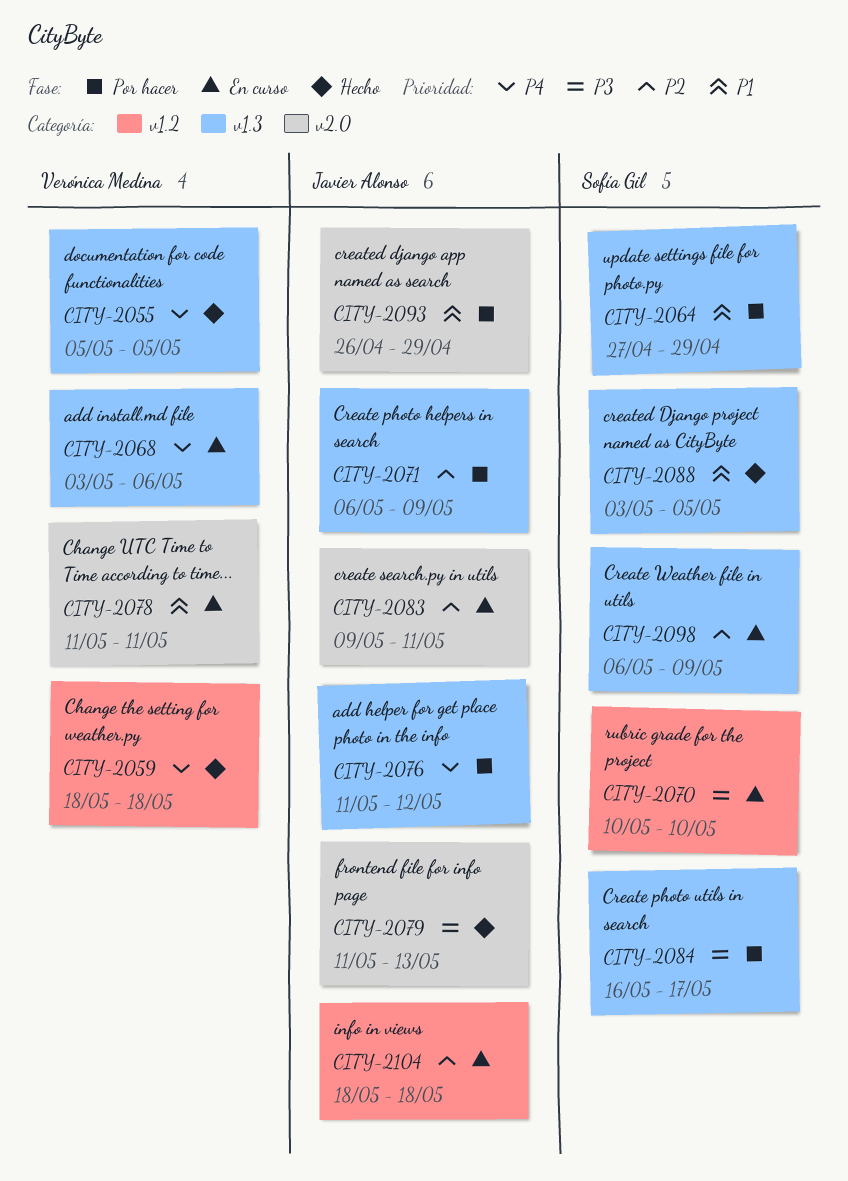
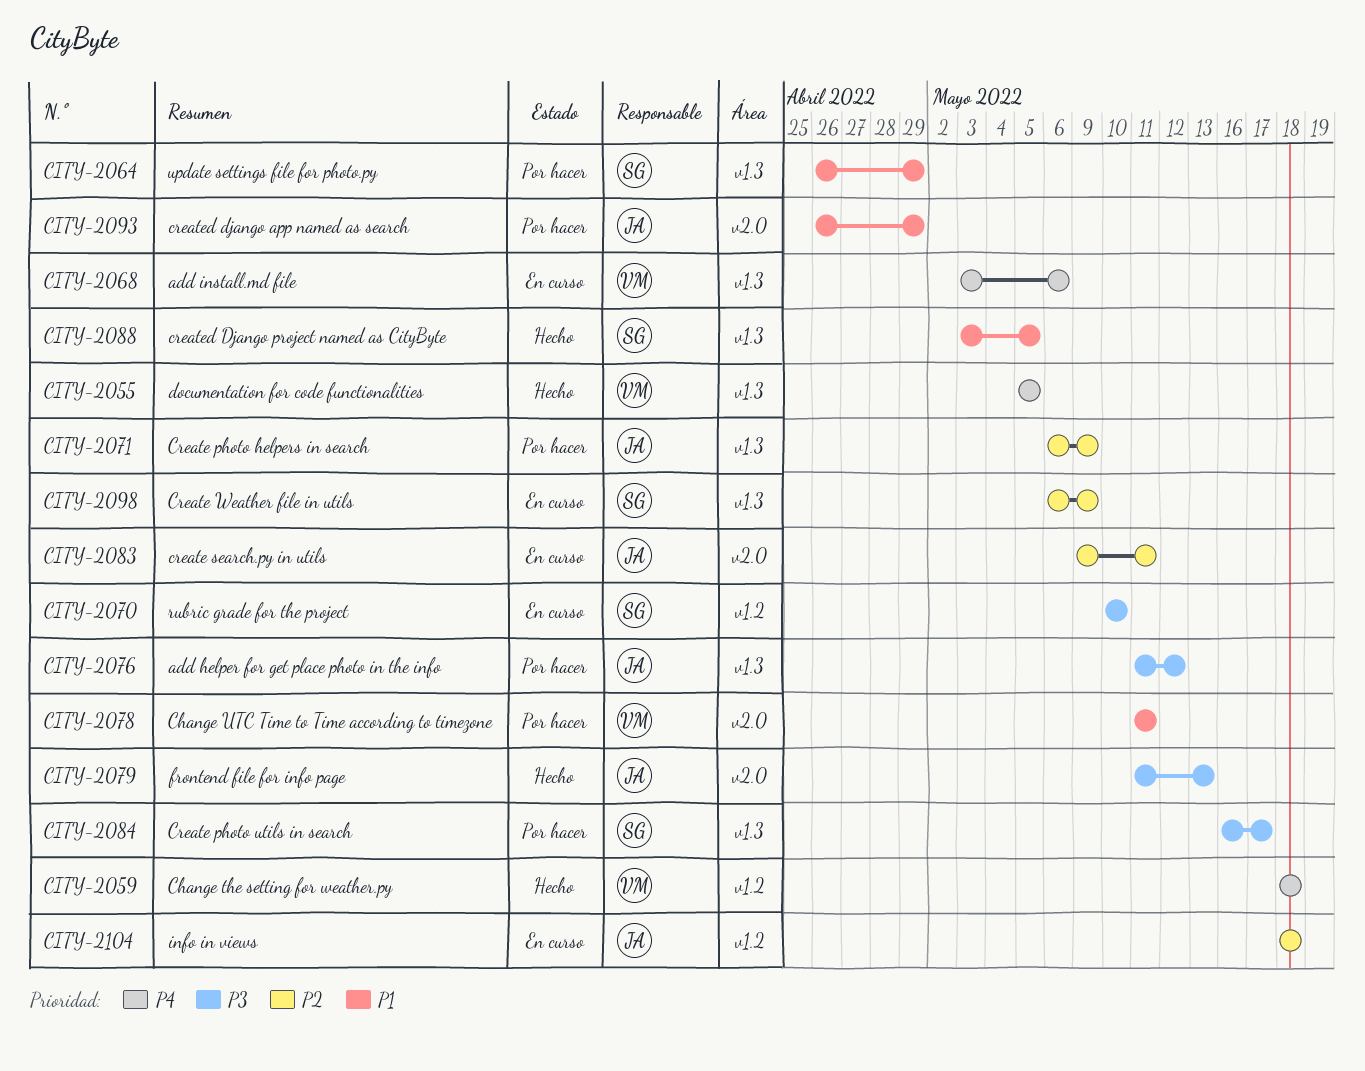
CITY-2064, start: Apr 27 -> Apr 26
CITY-2076, priority: P4 -> P3
CITY-2078, status: En curso -> Por hacer

